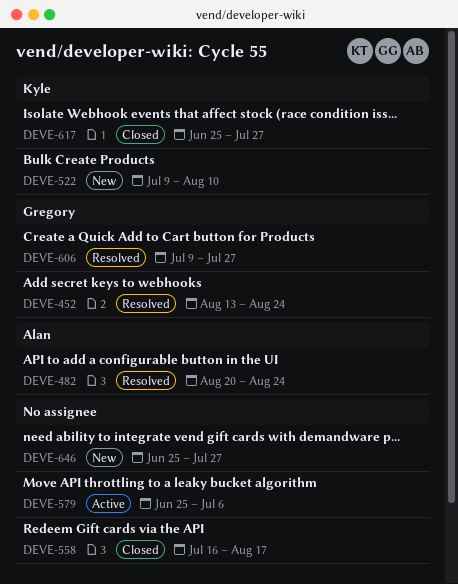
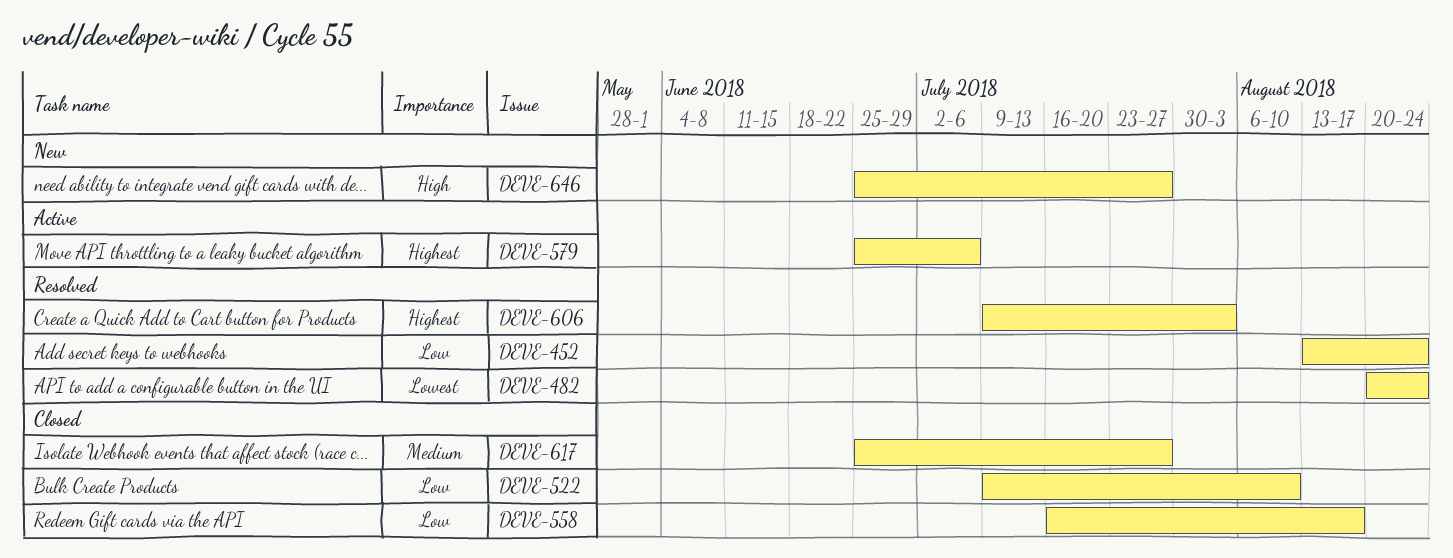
DEVE-522, status: New -> Closed
DEVE-606, due: Jul 27 -> Aug 3

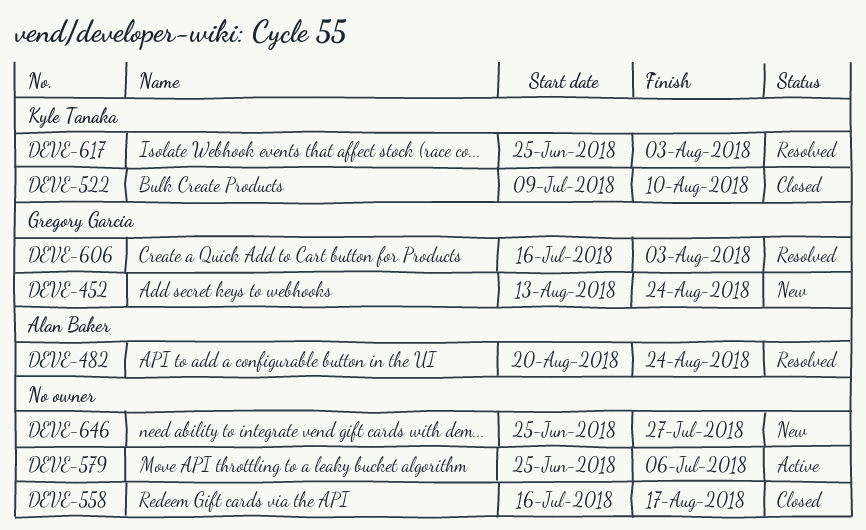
DEVE-452, status: Resolved -> New
DEVE-606, start: Jul 9 -> Jul 16
DEVE-617, status: Closed -> Resolved
DEVE-617, due: Jul 27 -> Aug 3

